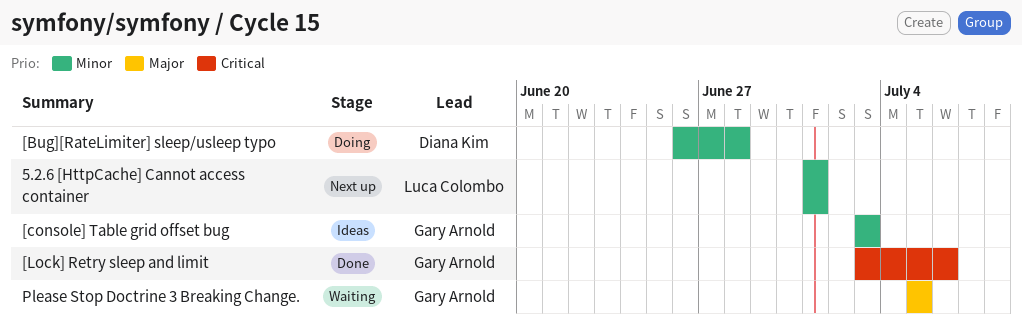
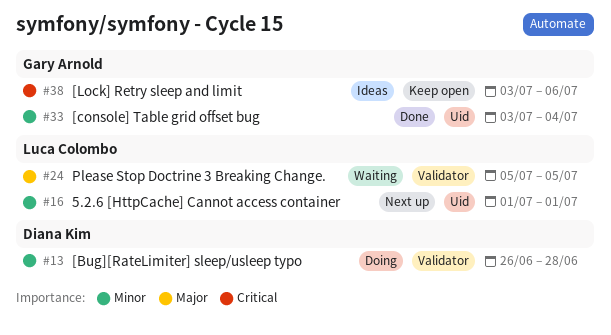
[console] Table grid offset bug, status: Ideas -> Done
[console] Table grid offset bug, due: Jul 3 -> Jul 4
[Lock] Retry sleep and limit, status: Done -> Ideas
Please Stop Doctrine 3 Breaking Change., owner: Gary Arnold -> Luca Colombo

